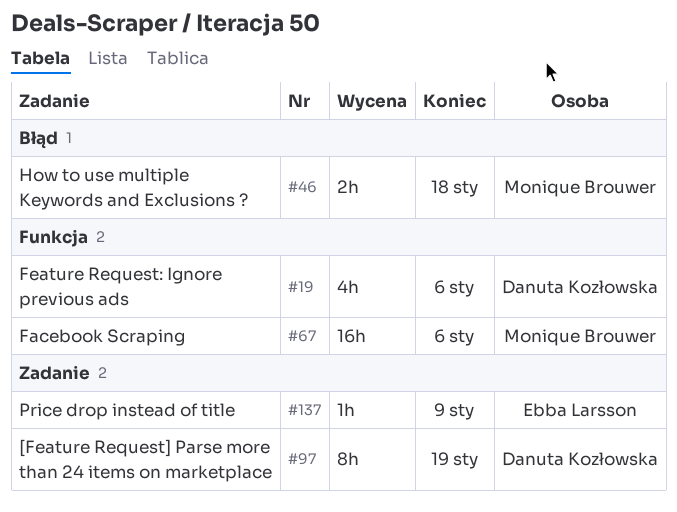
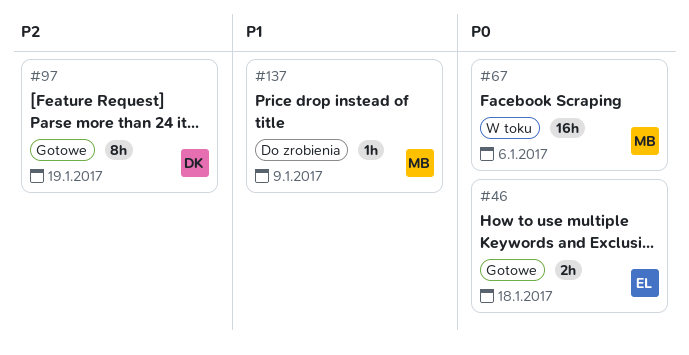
#19: present -> none
#46, owner: Monique Brouwer -> Ebba Larsson
#137, owner: Ebba Larsson -> Monique Brouwer

